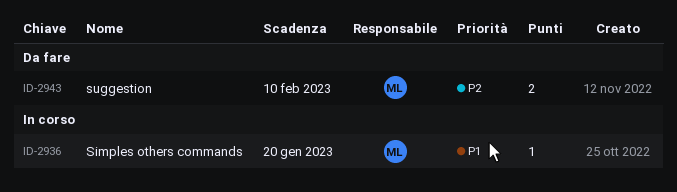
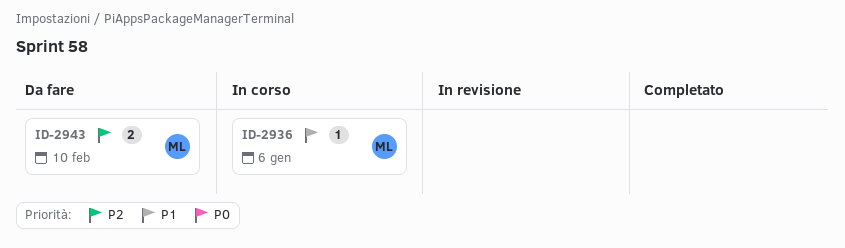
ID-2936, due: Jan 20 -> Jan 6

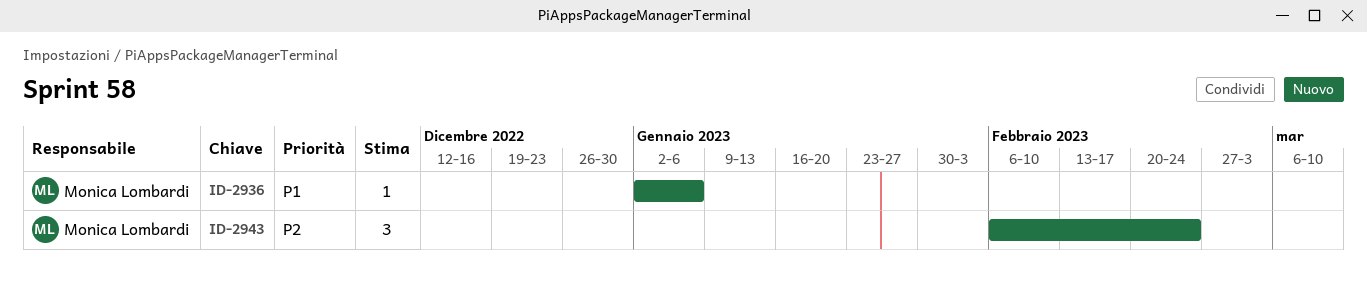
ID-2943, estimate: 2 -> 3
ID-2943, due: Feb 10 -> Feb 24

